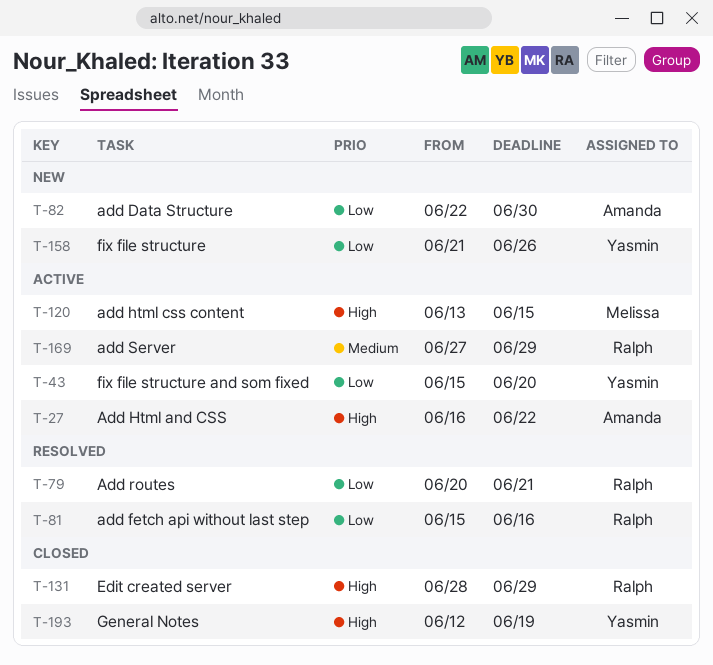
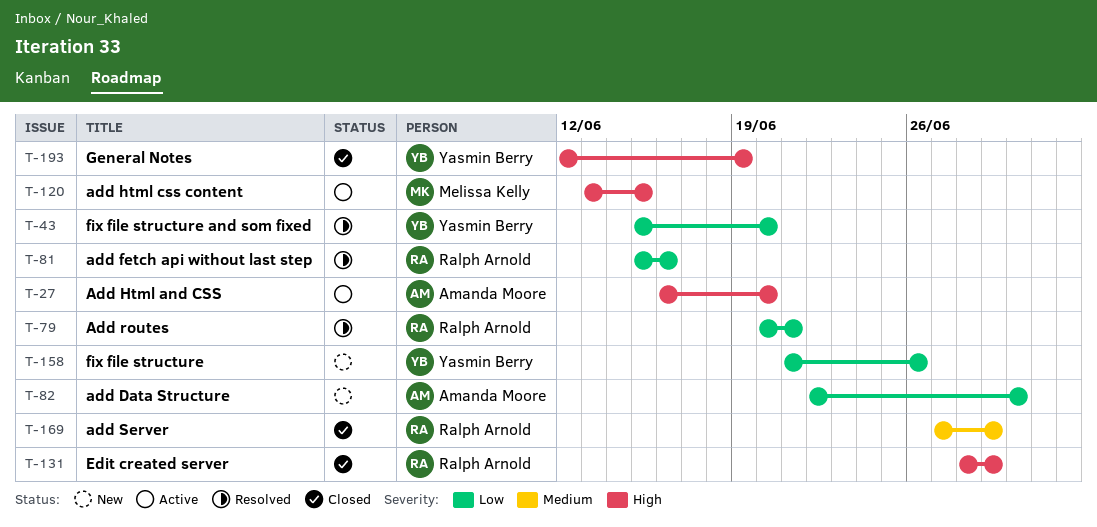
T-27, due: Jun 22 -> Jun 20
T-43, status: Active -> Resolved
T-169, status: Active -> Closed

